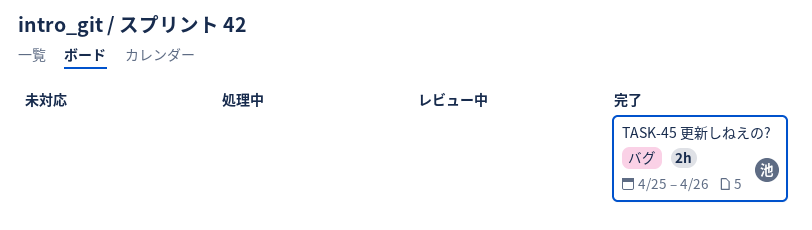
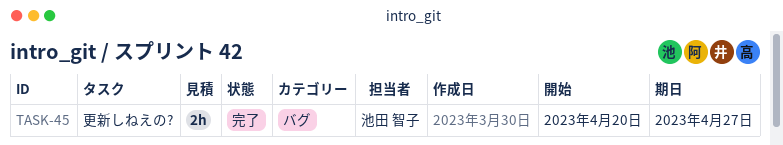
TASK-45, start: Apr 25 -> Apr 20
TASK-45, due: Apr 26 -> Apr 27

